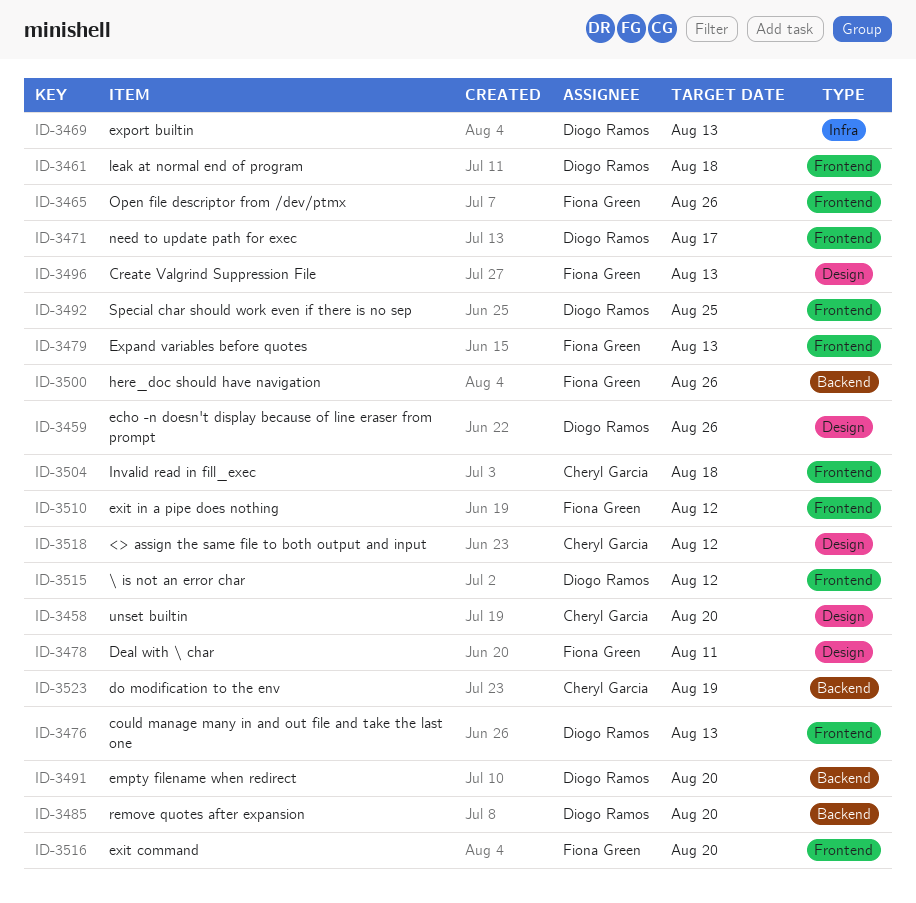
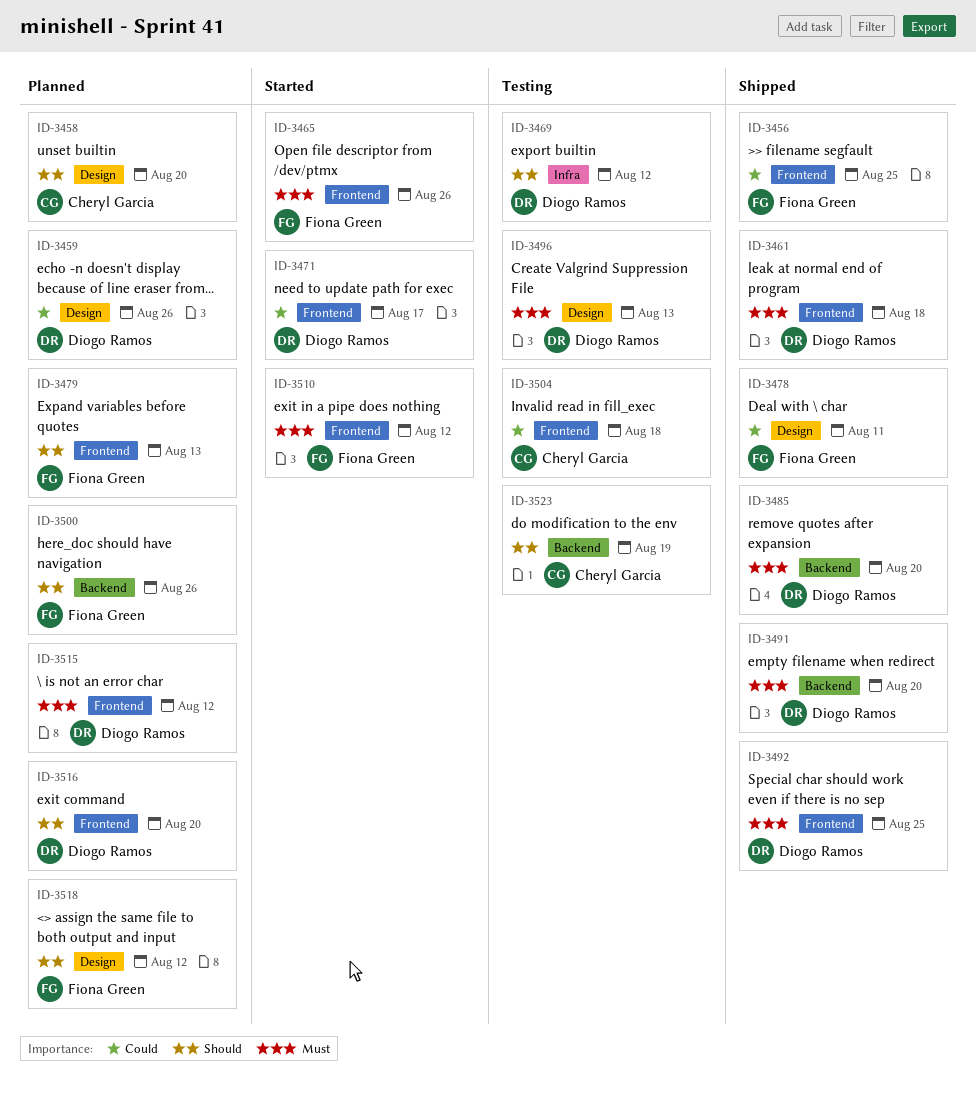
ID-3456: none -> present
ID-3469, due: Aug 13 -> Aug 12
ID-3476: present -> none
ID-3496, owner: Fiona Green -> Diogo Ramos
ID-3516, owner: Fiona Green -> Diogo Ramos
ID-3518, owner: Cheryl Garcia -> Fiona Green

